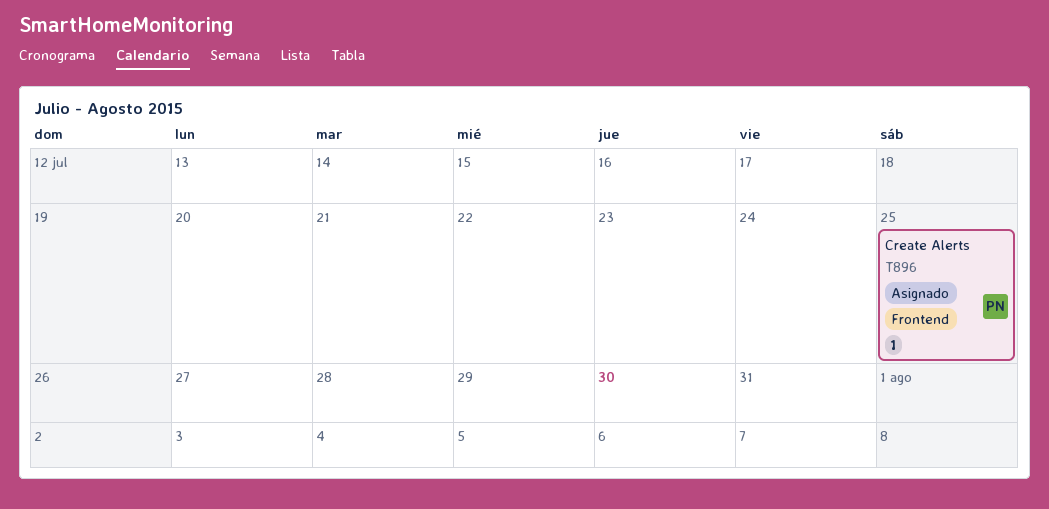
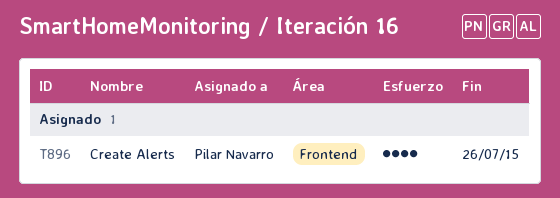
T896, estimate: 1 -> 4
T896, due: Jul 25 -> Jul 26

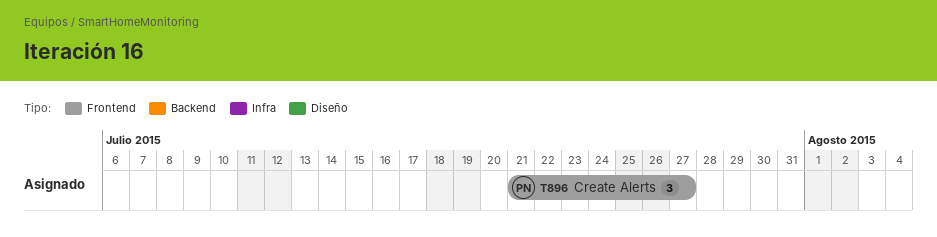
T896, estimate: 4 -> 3
T896, due: Jul 26 -> Jul 27

